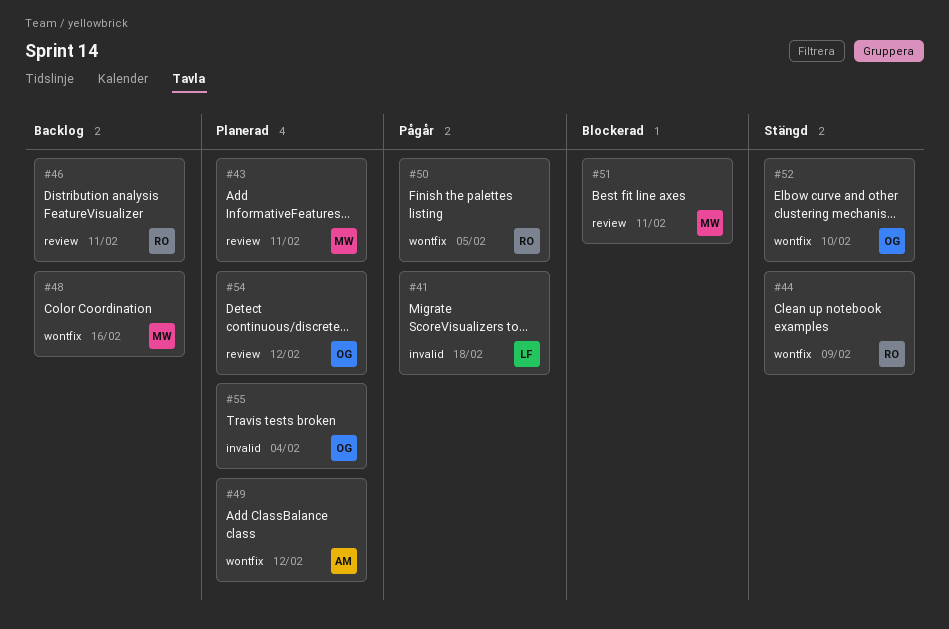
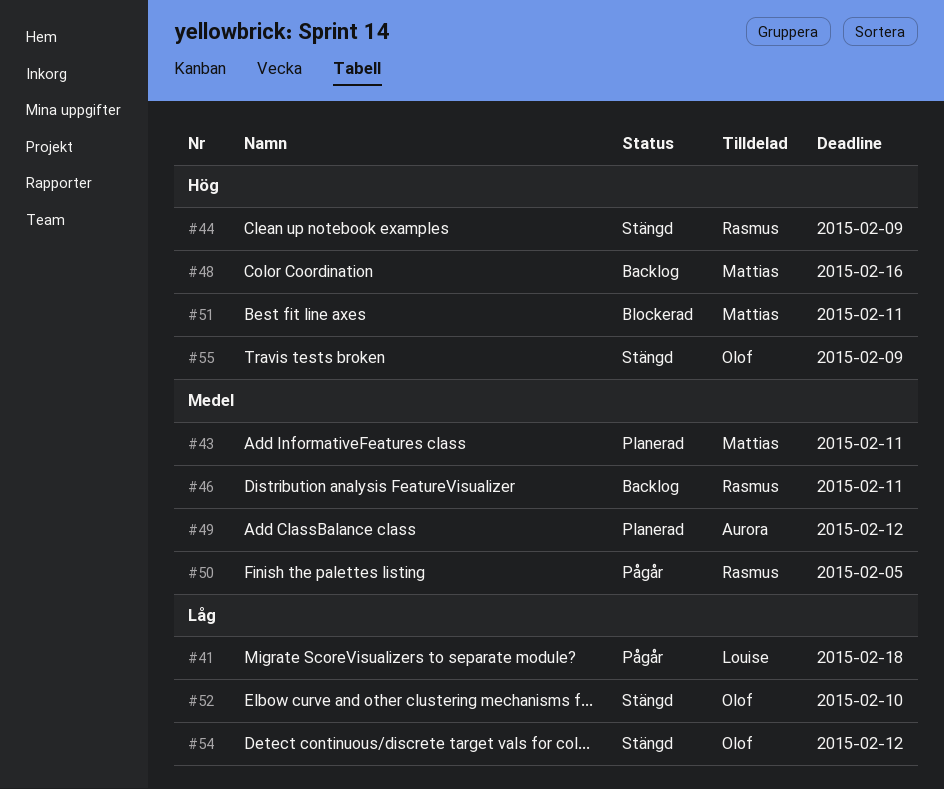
#54, status: Planerad -> Stängd
#55, status: Planerad -> Stängd
#55, due: Feb 4 -> Feb 9

